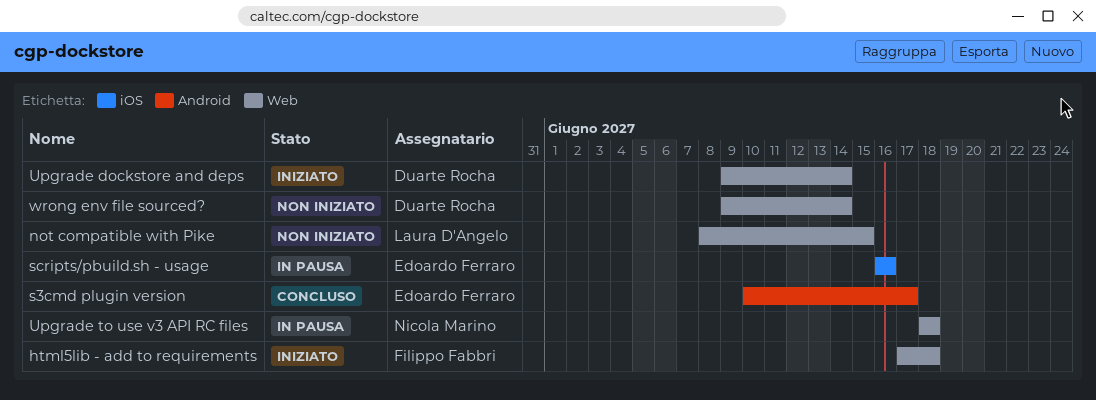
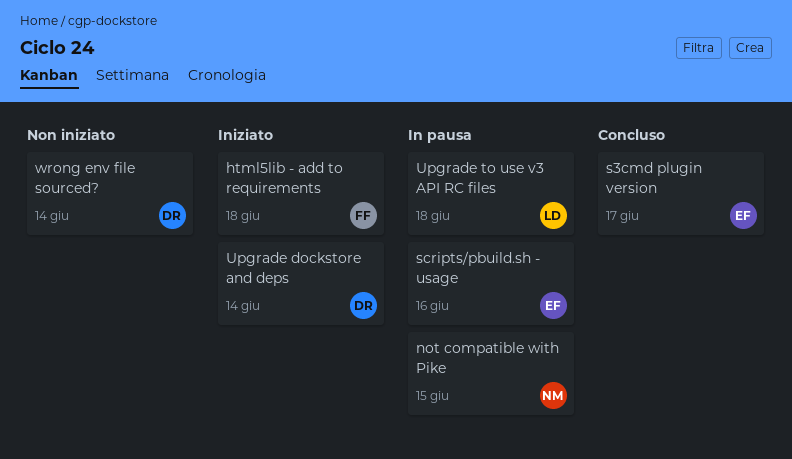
not compatible with Pike, status: Non iniziato -> In pausa
not compatible with Pike, owner: Laura D'Angelo -> Nicola Marino
Upgrade to use v3 API RC files, owner: Nicola Marino -> Laura D'Angelo

